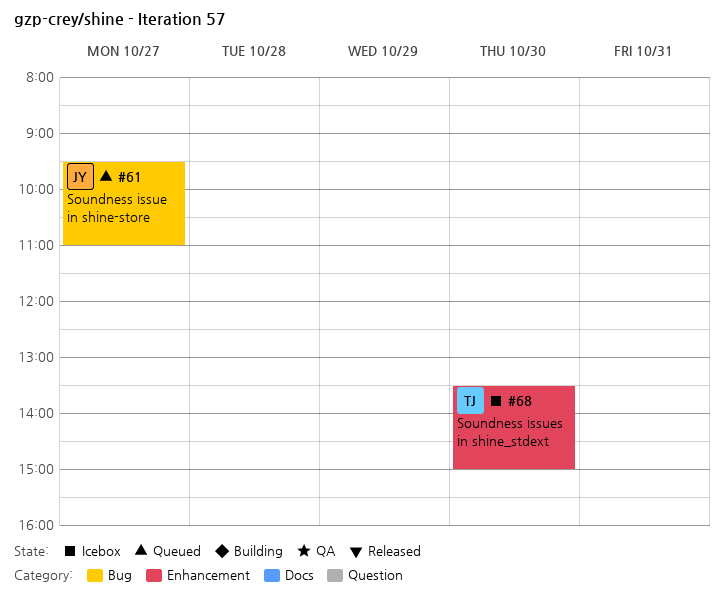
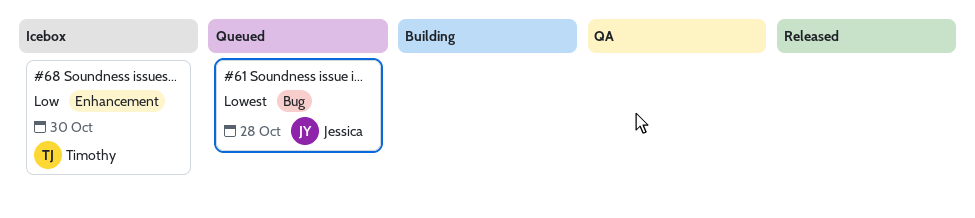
#61, day: Oct 27 -> Oct 28

